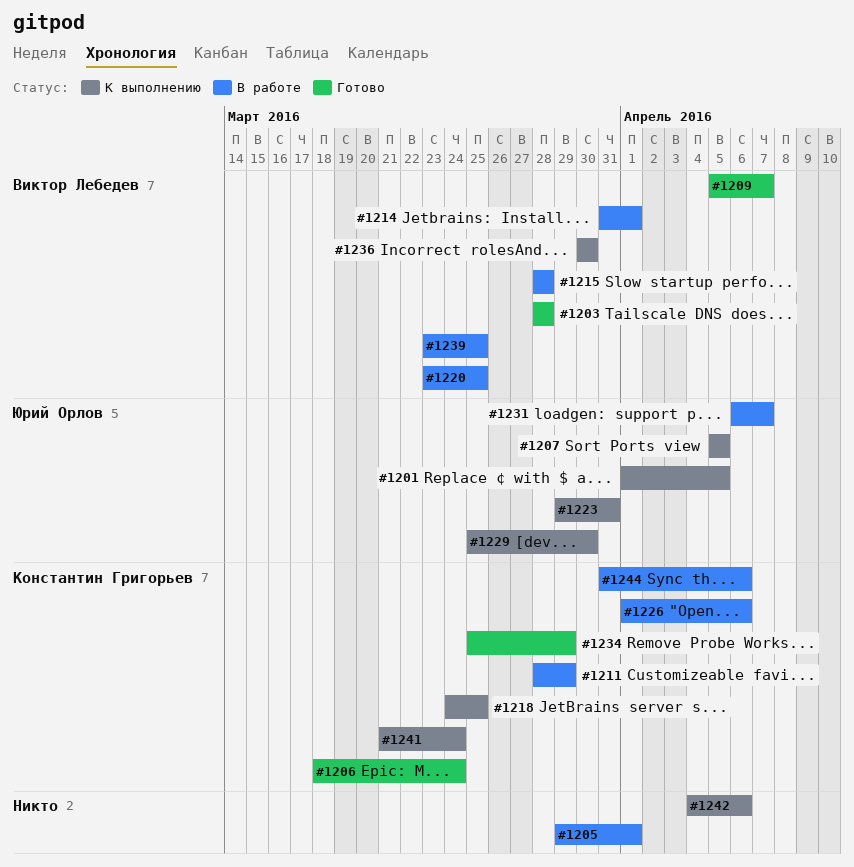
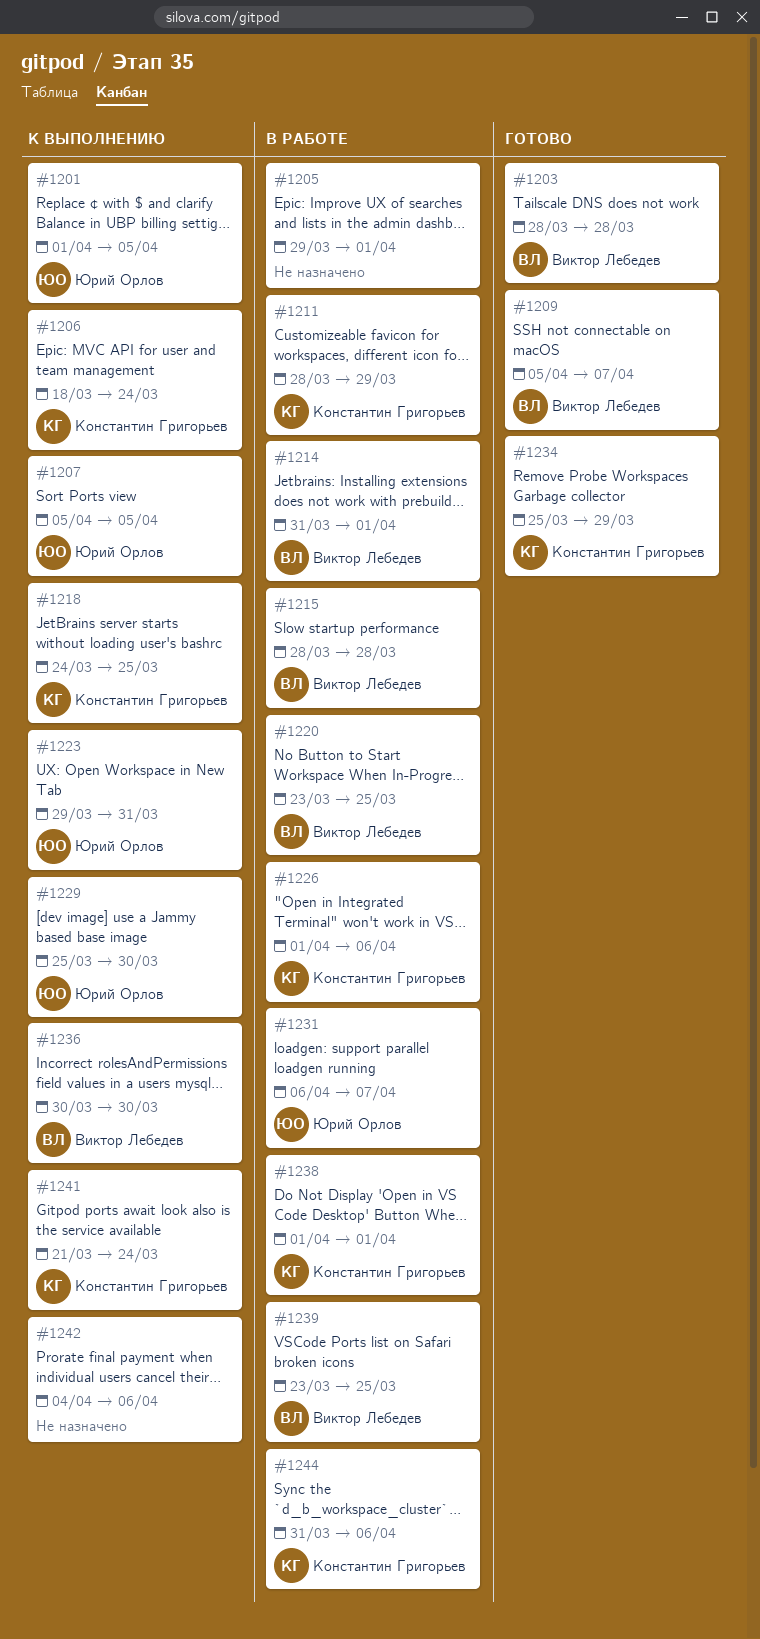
#1206, status: Готово -> К выполнению
#1238: none -> present

